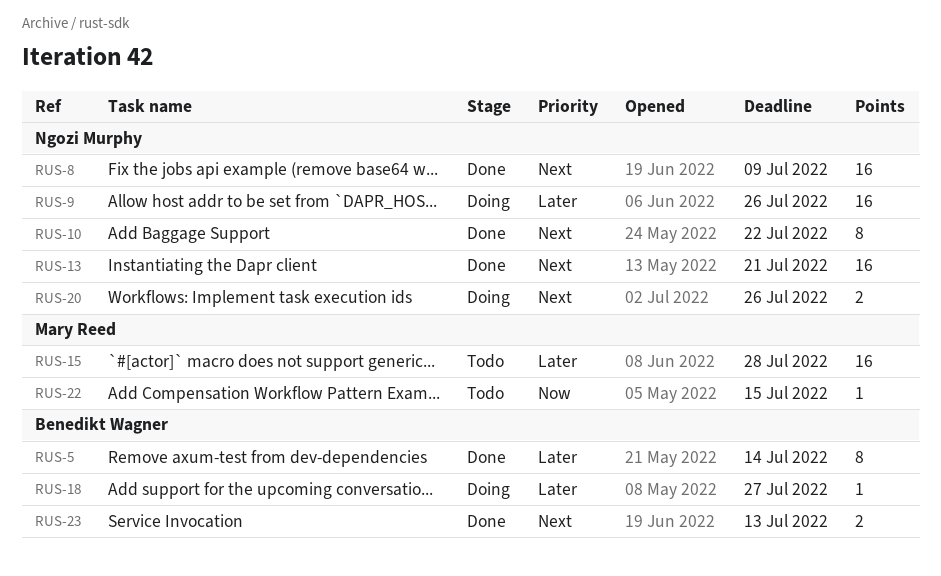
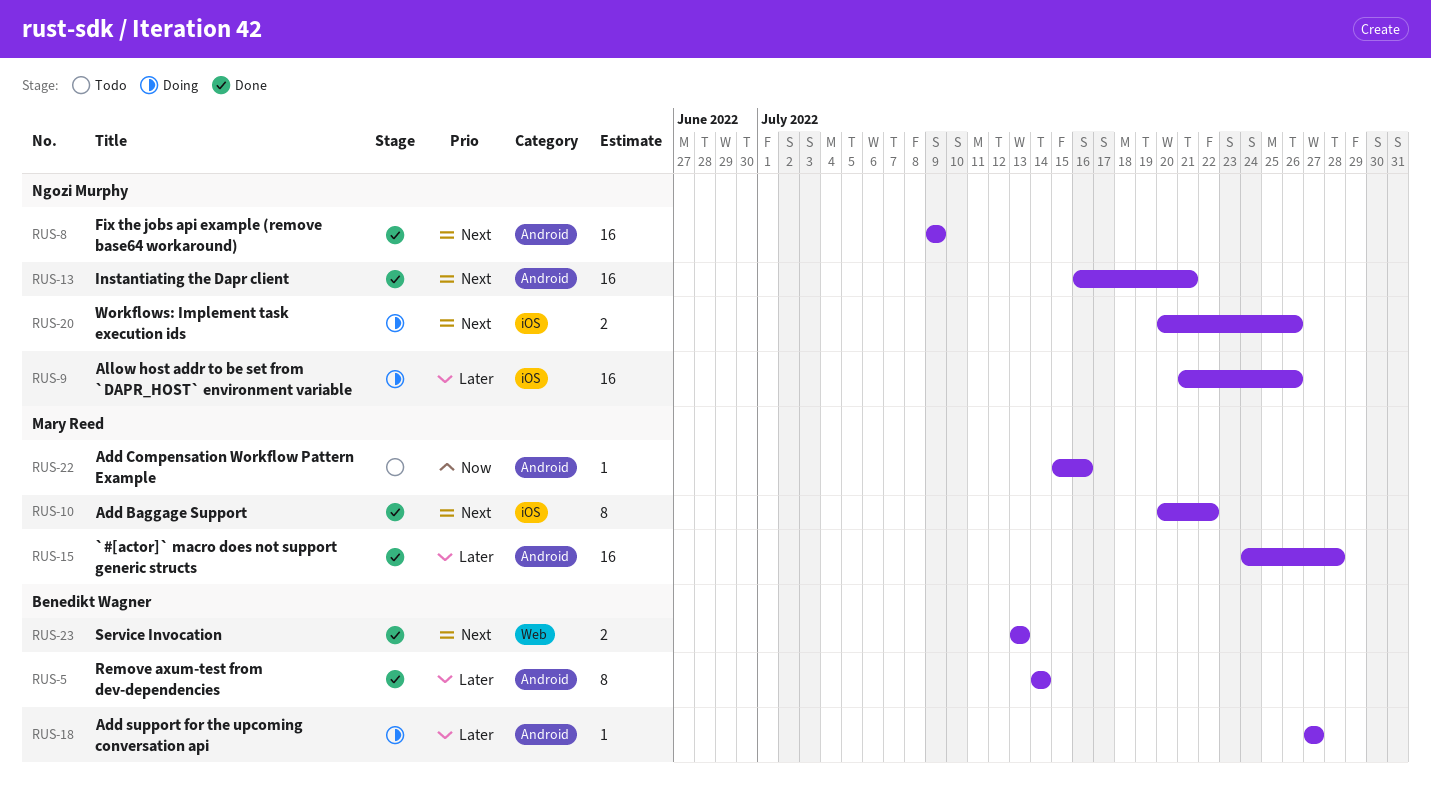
RUS-10, owner: Ngozi Murphy -> Mary Reed
RUS-15, status: Todo -> Done
RUS-22, due: Jul 15 -> Jul 16

